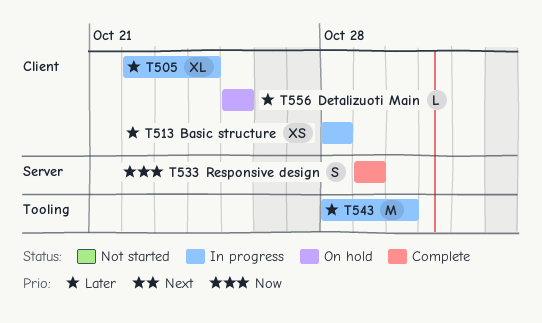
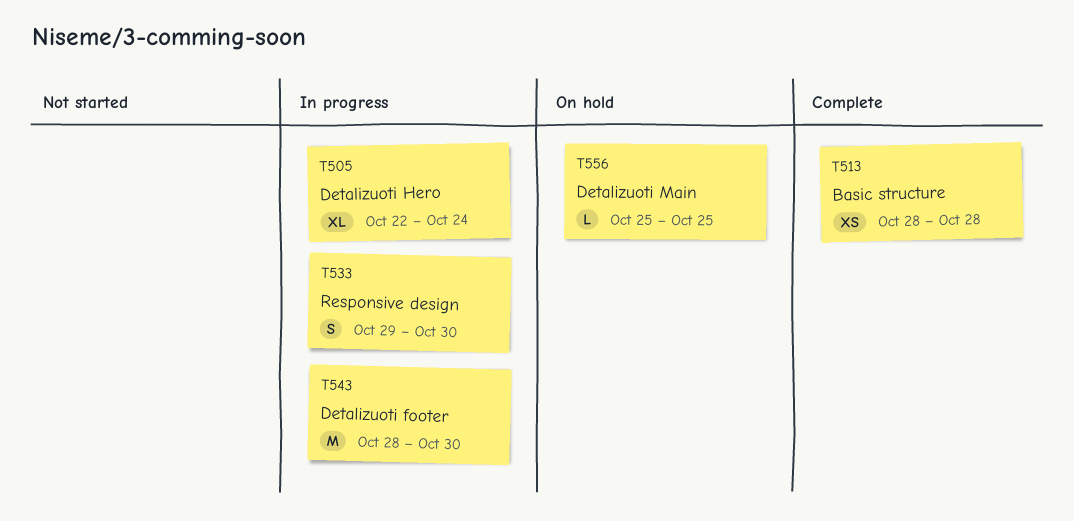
T513, status: In progress -> Complete
T533, status: Complete -> In progress
T533, due: Oct 29 -> Oct 30

